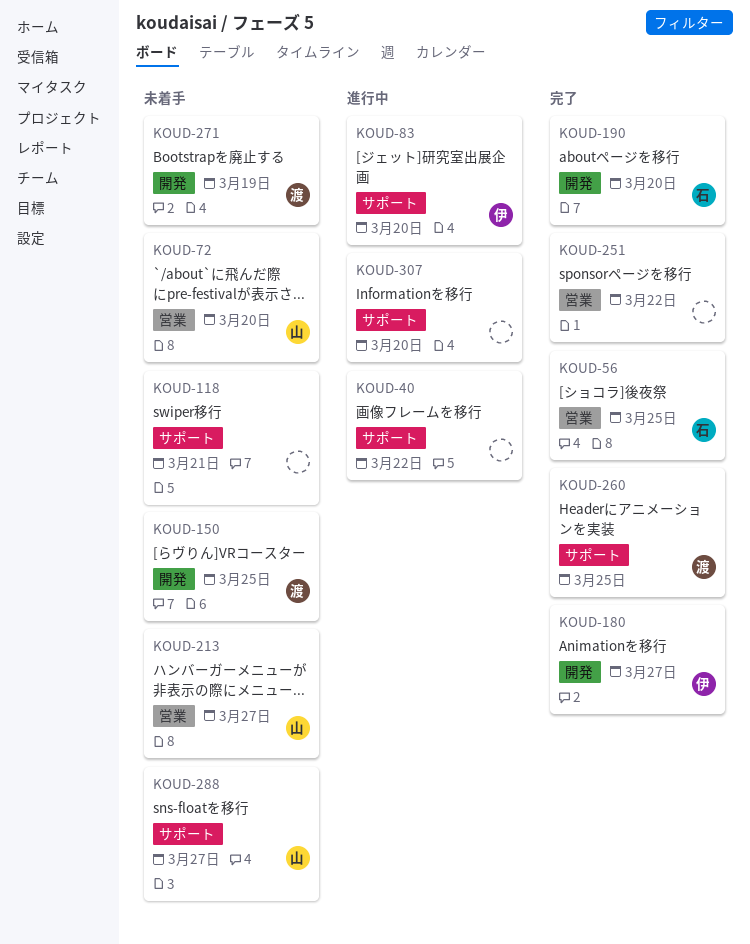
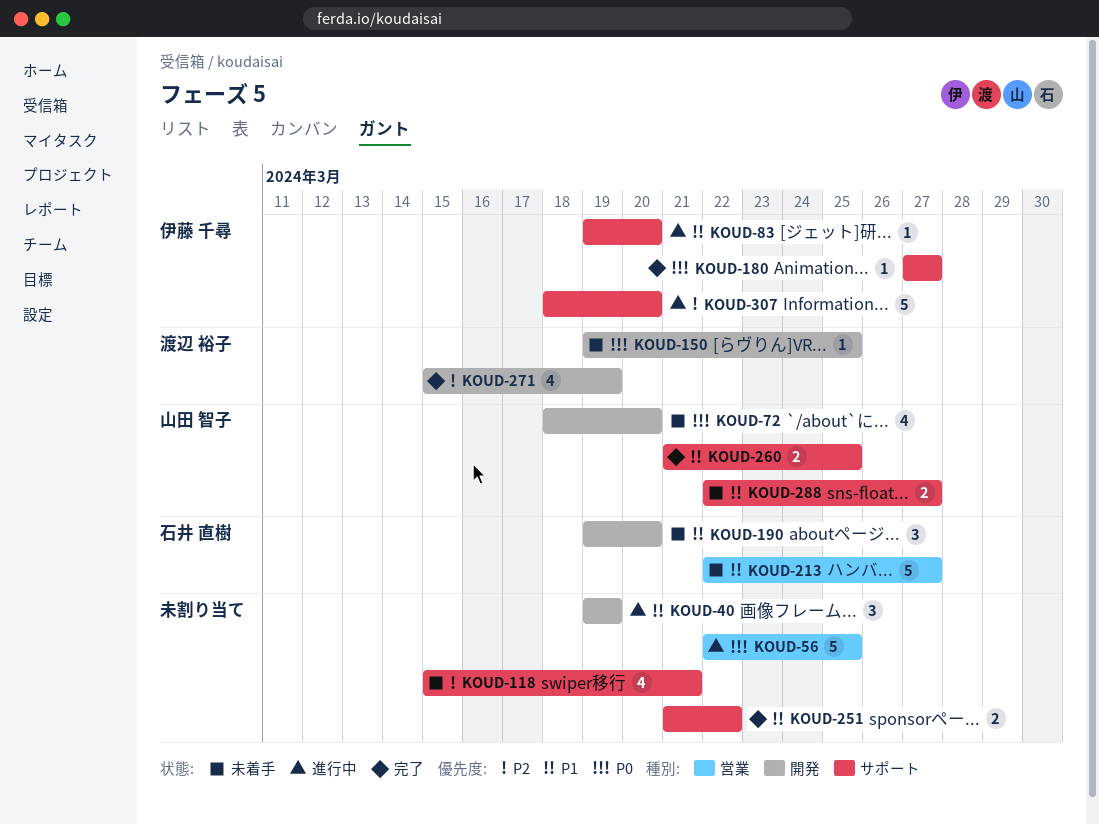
KOUD-40, label: サポート -> 開発
KOUD-40, due: Mar 22 -> Mar 19
KOUD-56, status: 完了 -> 進行中
KOUD-56, owner: 石井 直樹 -> none
KOUD-72, label: 営業 -> 開発
KOUD-180, label: 開発 -> サポート
KOUD-190, status: 完了 -> 未着手
KOUD-213, owner: 山田 智子 -> 石井 直樹
KOUD-251, label: 営業 -> サポート
KOUD-260, owner: 渡辺 裕子 -> 山田 智子
KOUD-271, status: 未着手 -> 完了
KOUD-307, owner: none -> 伊藤 千尋

